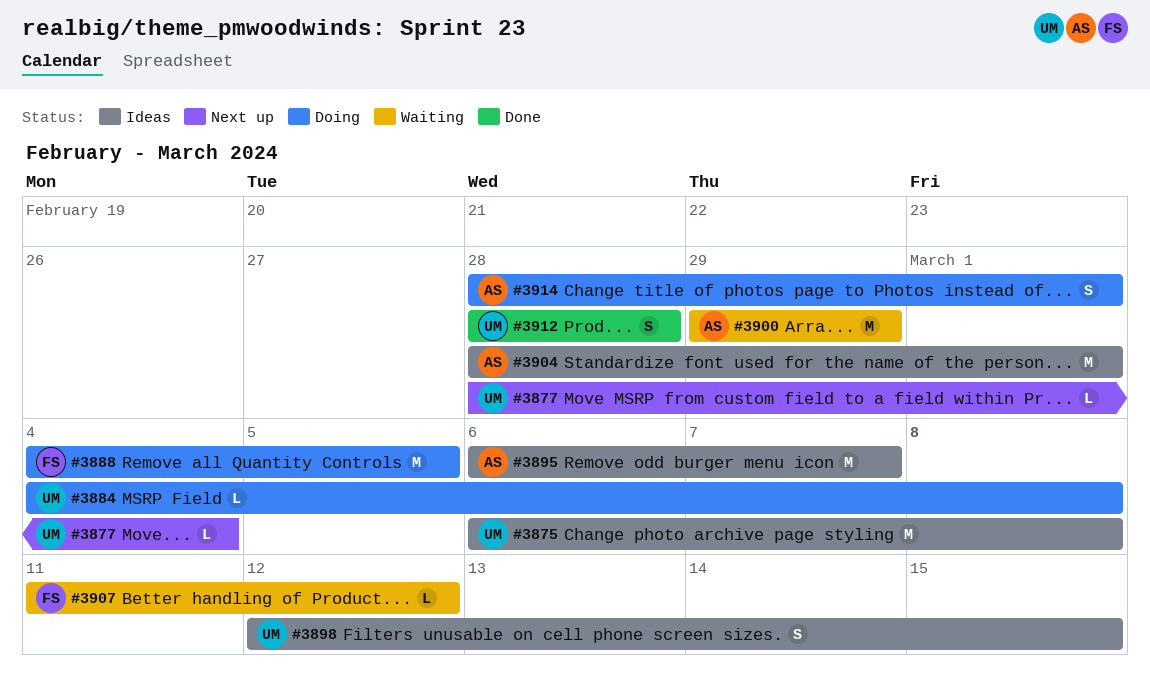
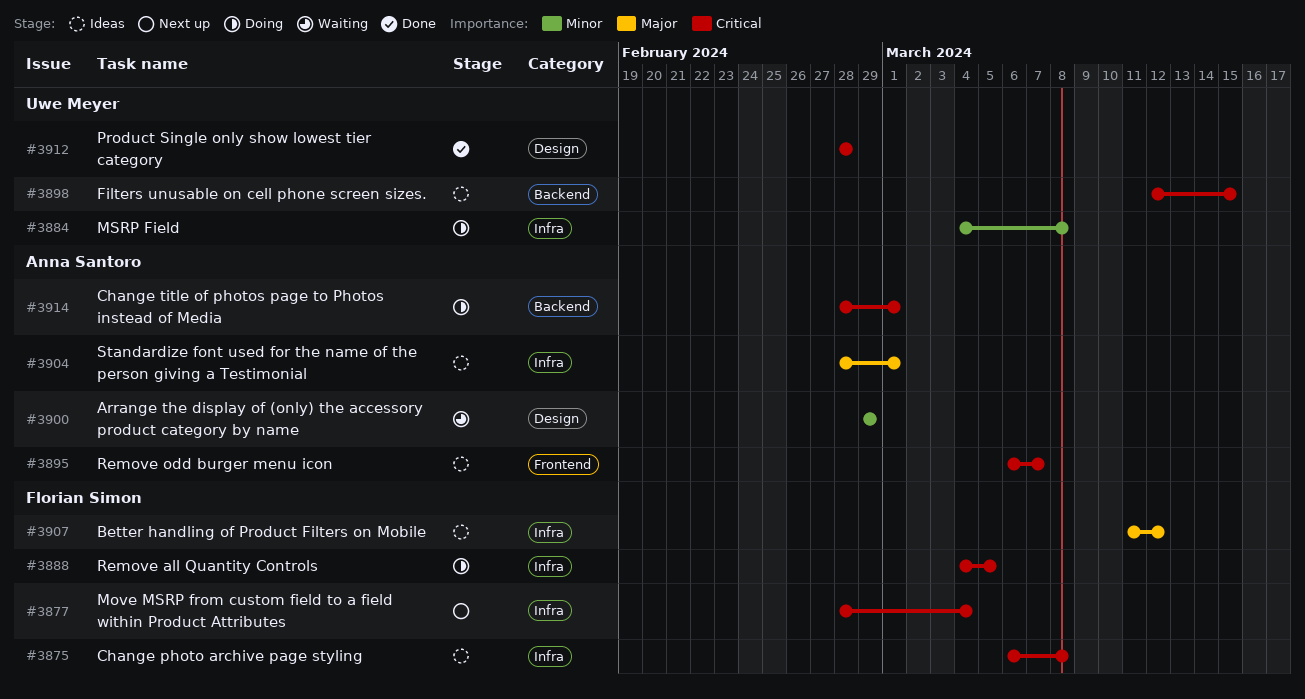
#3875, owner: Uwe Meyer -> Florian Simon
#3877, owner: Uwe Meyer -> Florian Simon
#3907, status: Waiting -> Ideas

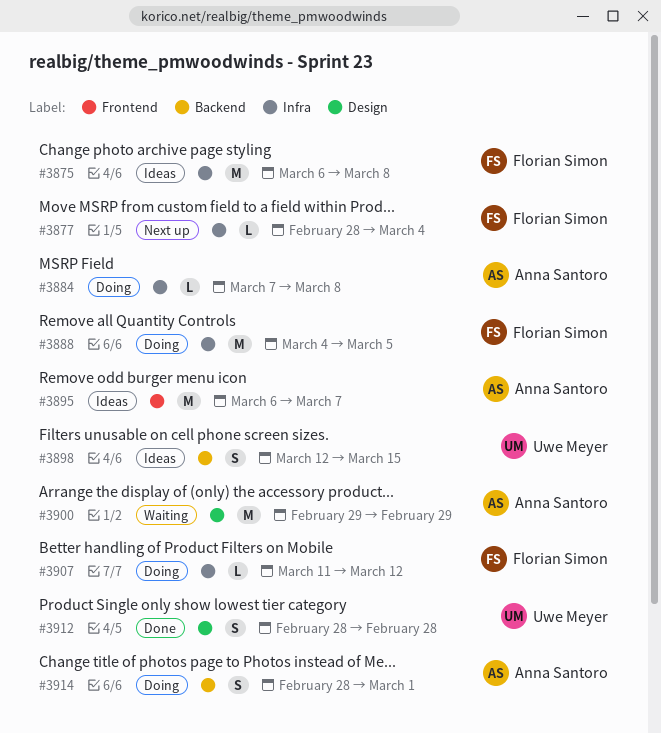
#3884, owner: Uwe Meyer -> Anna Santoro
#3884, start: Mar 4 -> Mar 7
#3904: present -> none
#3907, status: Ideas -> Doing

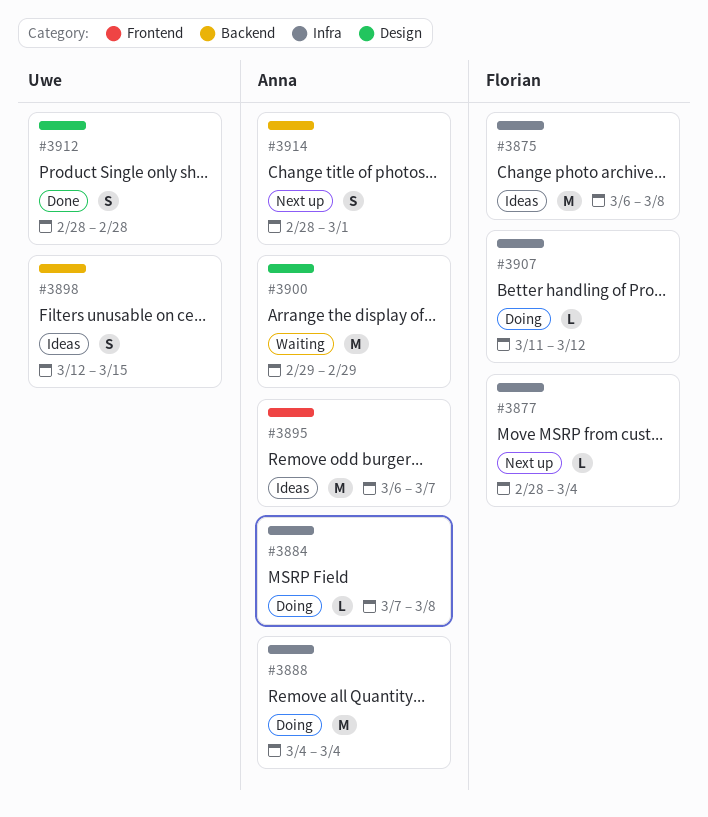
#3888, owner: Florian Simon -> Anna Santoro
#3888, due: Mar 5 -> Mar 4
#3914, status: Doing -> Next up

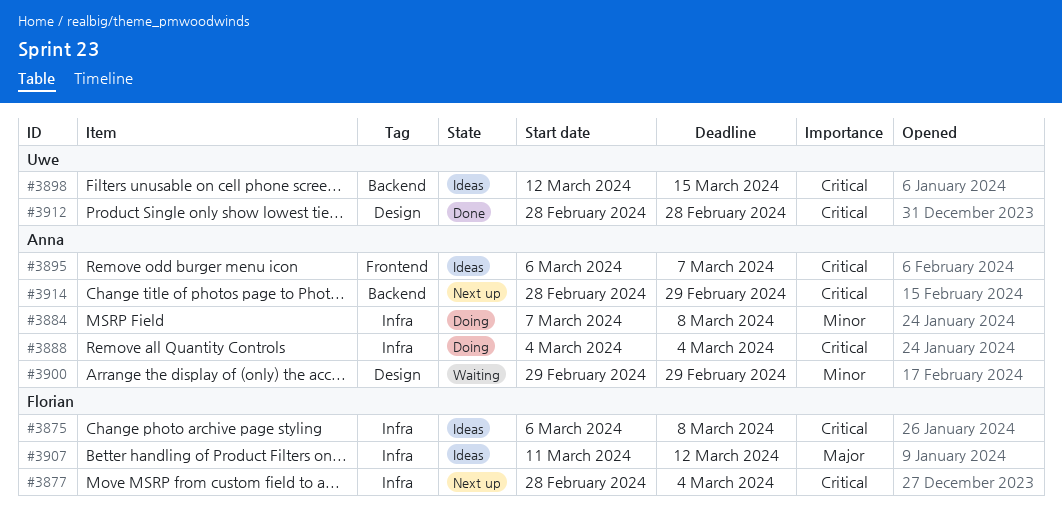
#3907, status: Doing -> Ideas
#3914, due: Mar 1 -> Feb 29

